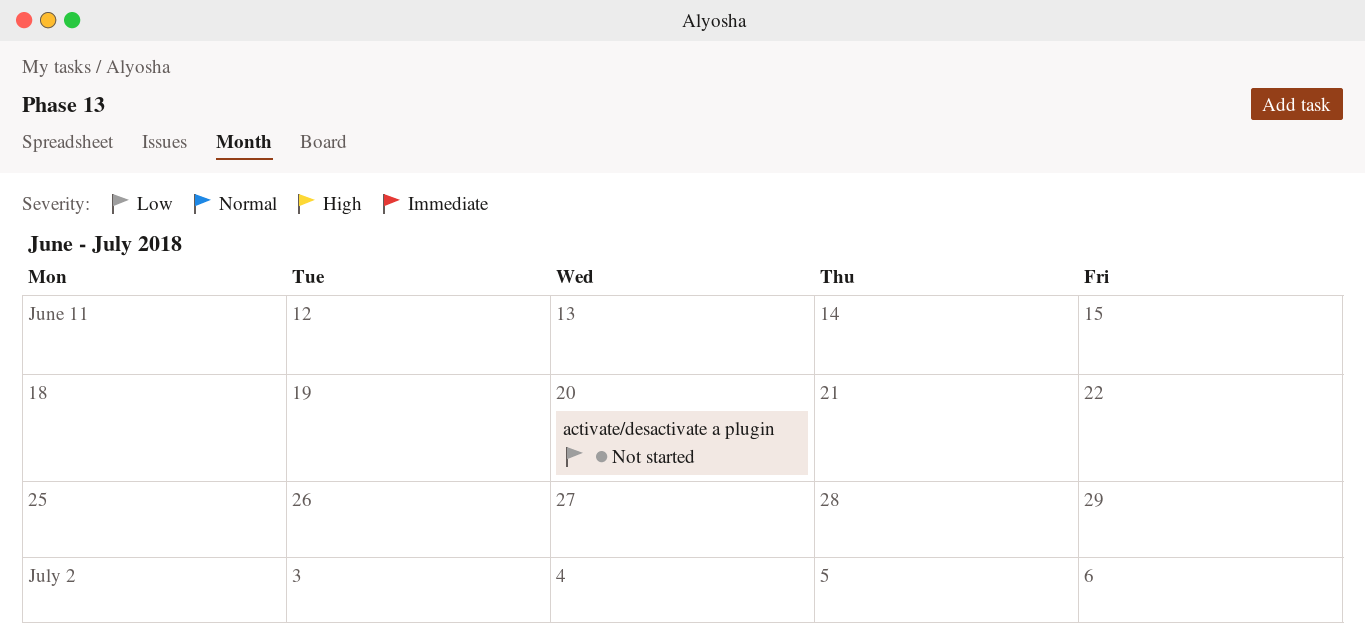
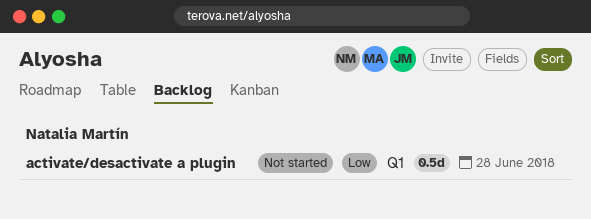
activate/desactivate a plugin, due: Jun 20 -> Jun 28

